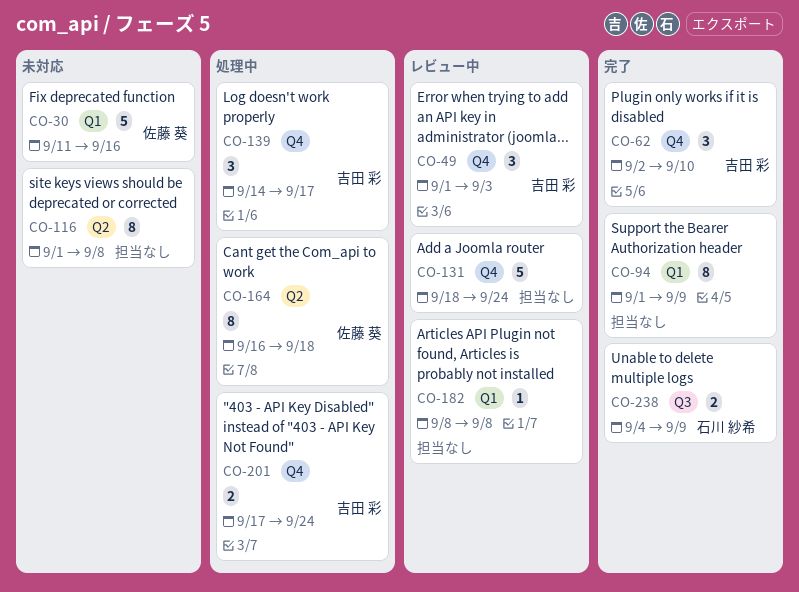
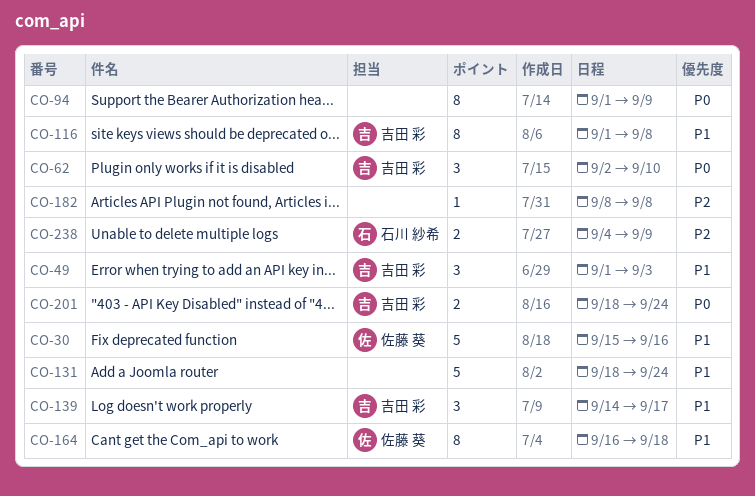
CO-30, start: Sep 11 -> Sep 15
CO-116, owner: none -> 吉田 彩
CO-201, start: Sep 17 -> Sep 18

